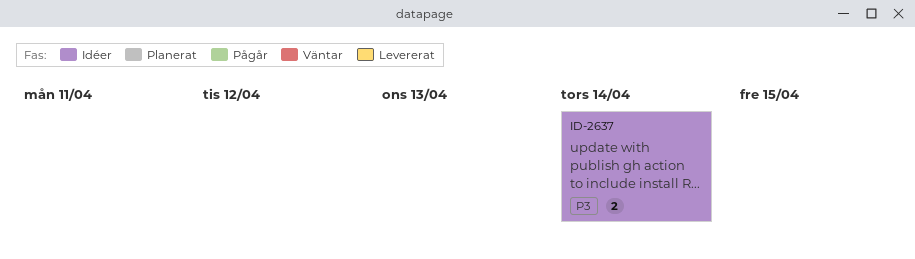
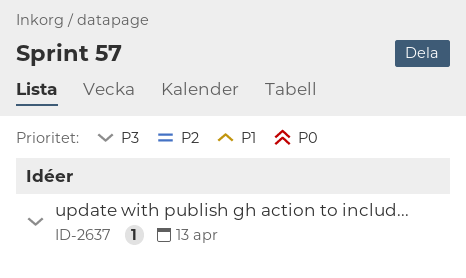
ID-2637, estimate: 2 -> 1
ID-2637, due: Apr 14 -> Apr 13

